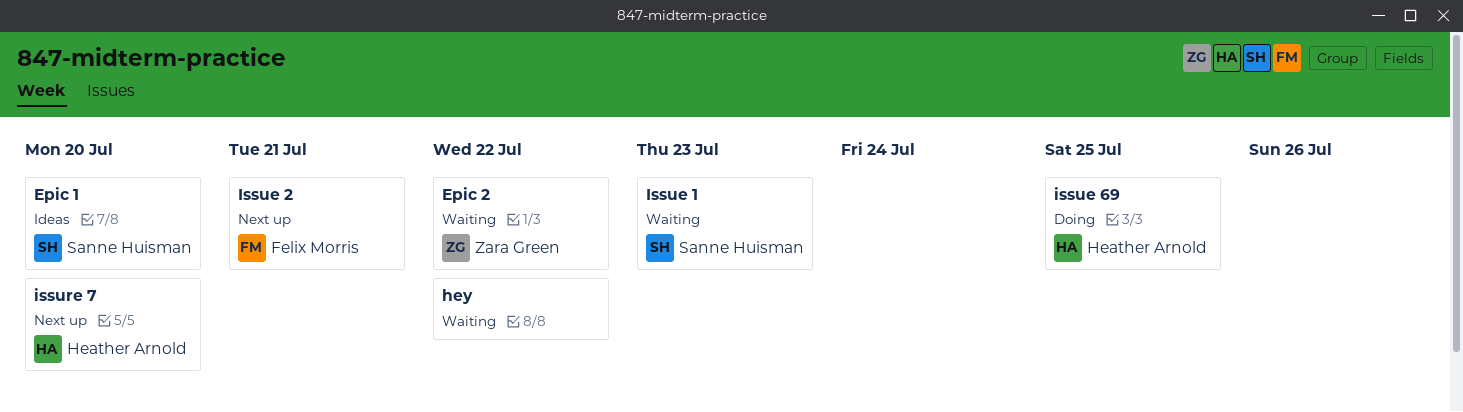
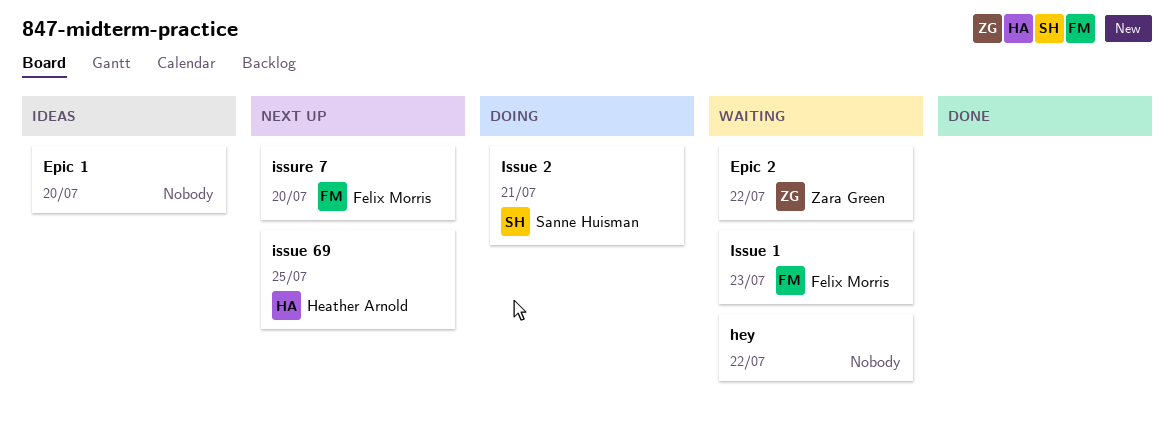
Epic 1, owner: Sanne Huisman -> none
Issue 1, owner: Sanne Huisman -> Felix Morris
Issue 2, status: Next up -> Doing
Issue 2, owner: Felix Morris -> Sanne Huisman
issue 69, status: Doing -> Next up
issure 7, owner: Heather Arnold -> Felix Morris

